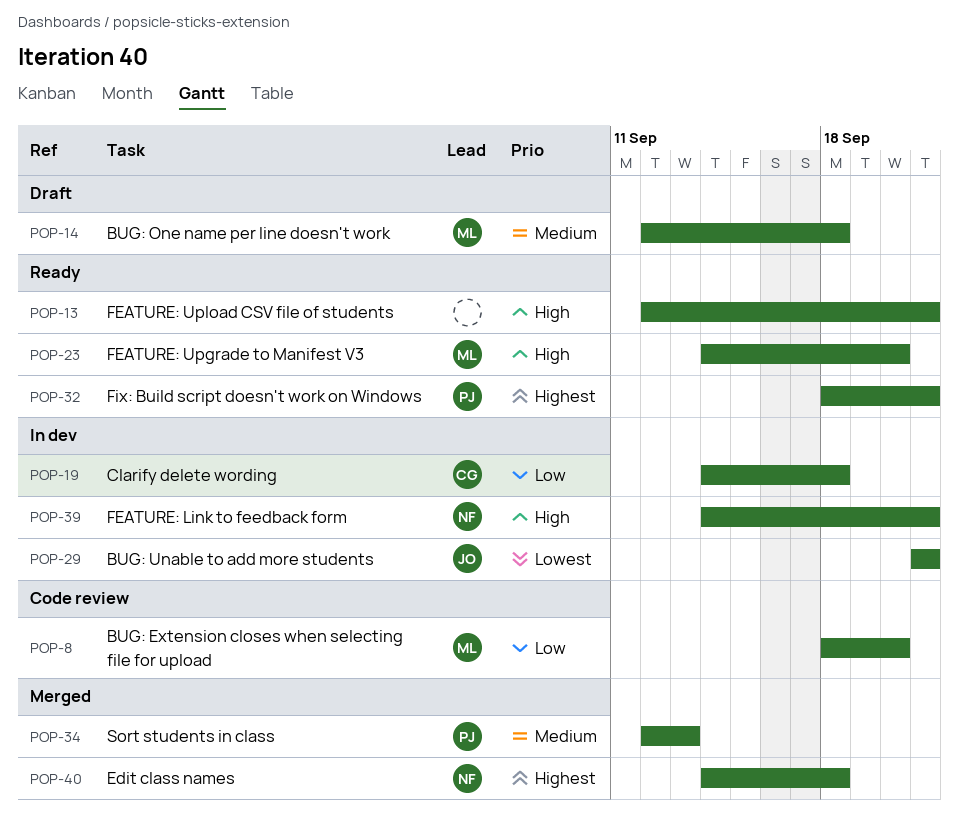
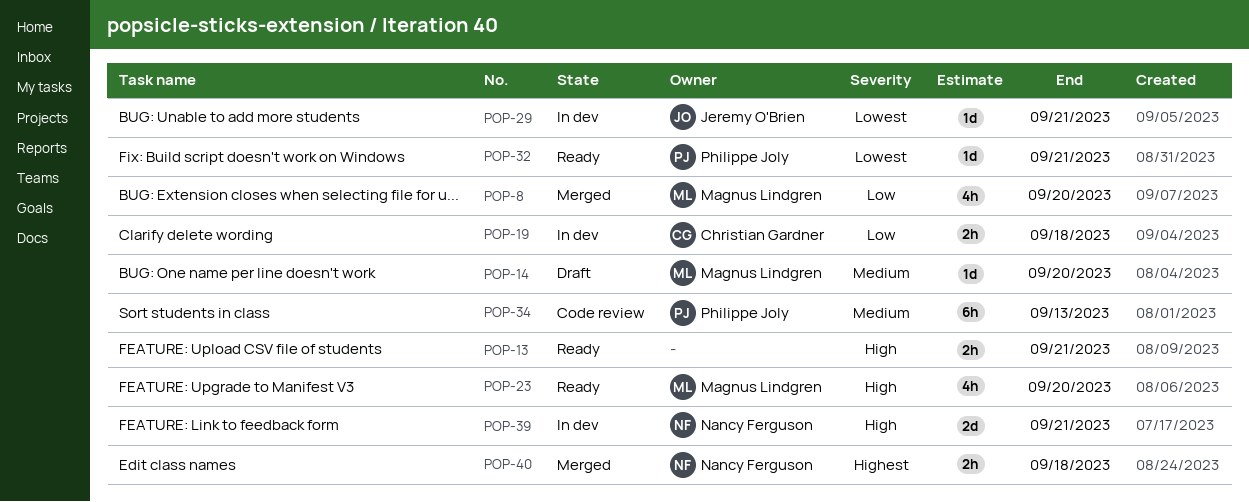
POP-8, status: Code review -> Merged
POP-14, due: Sep 18 -> Sep 20
POP-32, priority: Highest -> Lowest
POP-34, status: Merged -> Code review

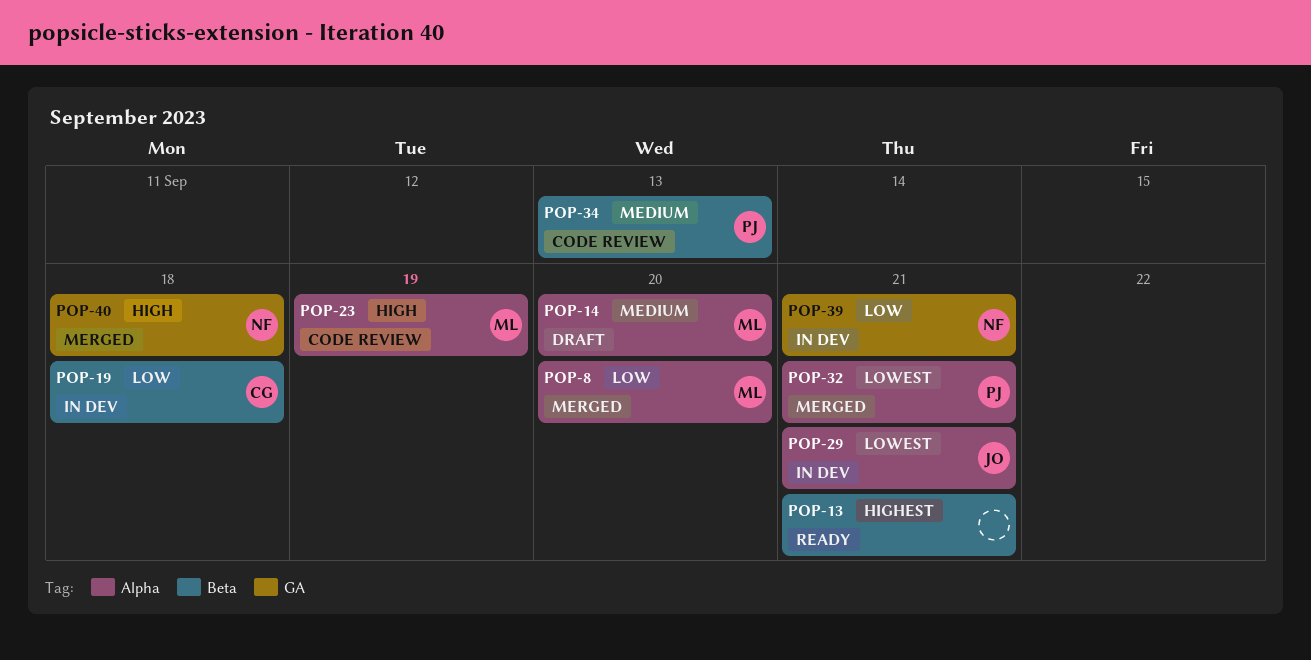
POP-13, priority: High -> Highest
POP-23, status: Ready -> Code review
POP-23, due: Sep 20 -> Sep 19
POP-32, status: Ready -> Merged
POP-39, priority: High -> Low
POP-40, priority: Highest -> High

